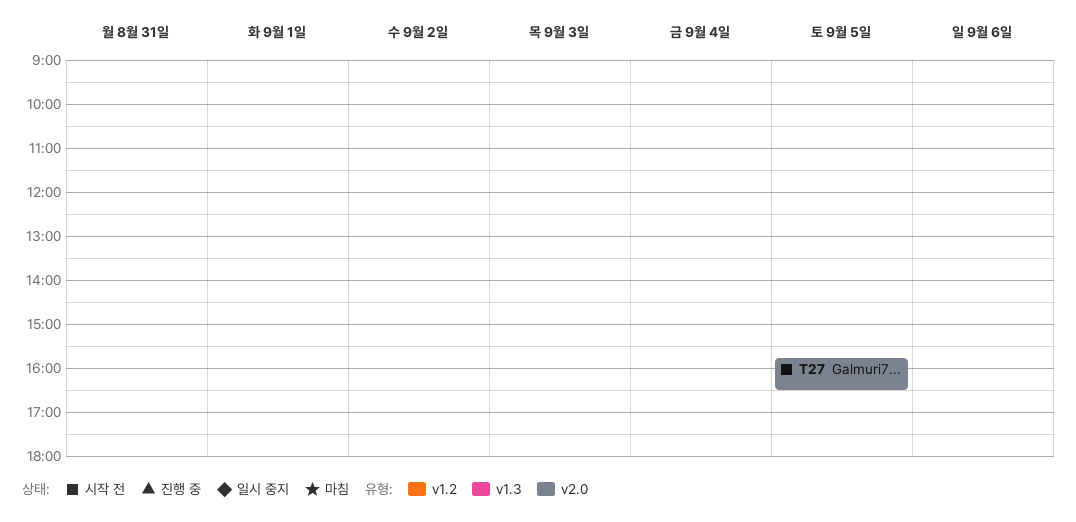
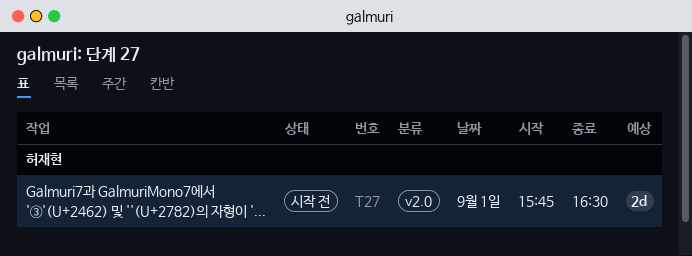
T27, day: Sep 5 -> Sep 1

